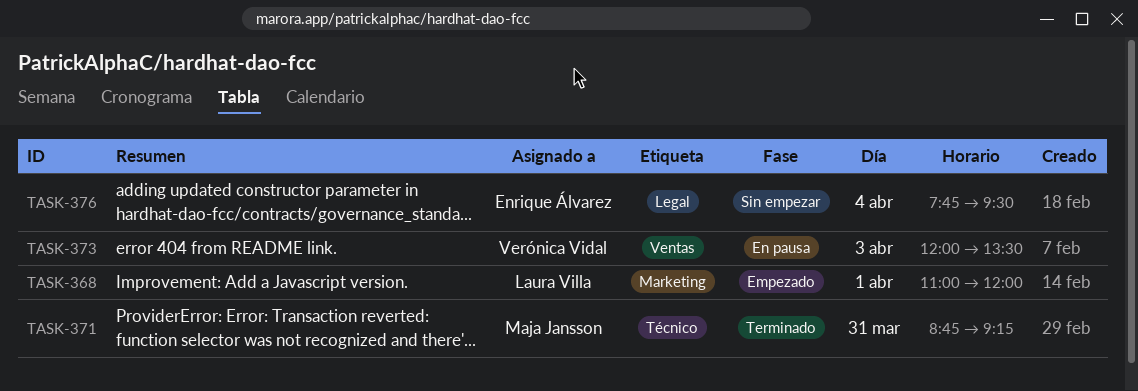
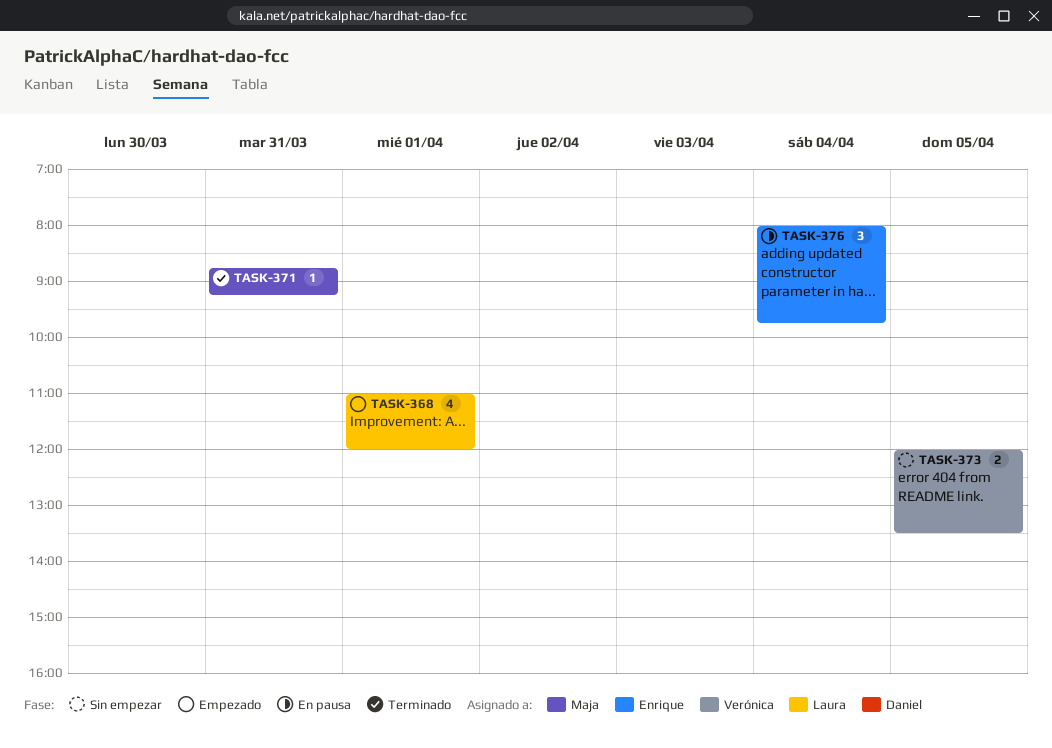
TASK-373, status: En pausa -> Sin empezar
TASK-373, day: Apr 3 -> Apr 5
TASK-376, status: Sin empezar -> En pausa
TASK-376, begins: 07:45 -> 08:00
TASK-376, ends: 09:30 -> 09:45

